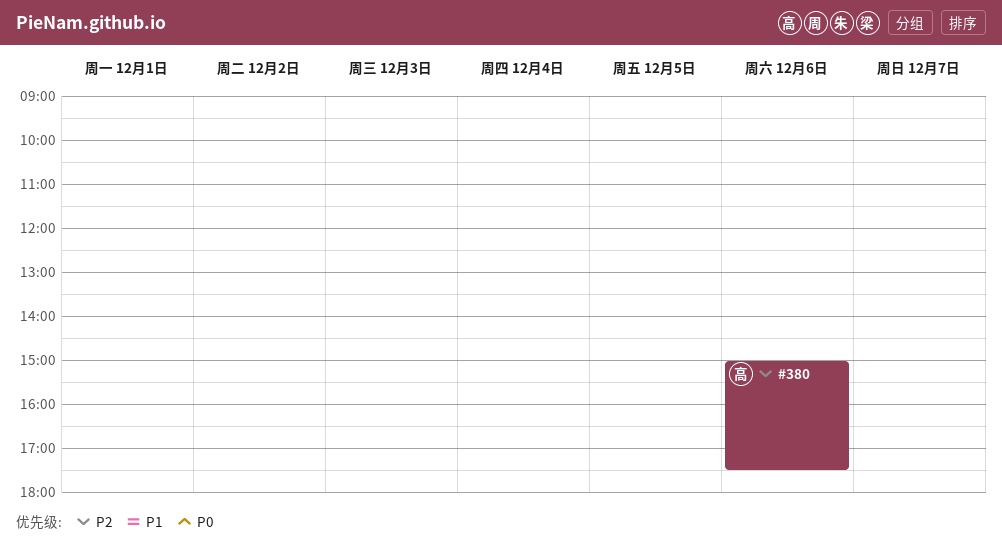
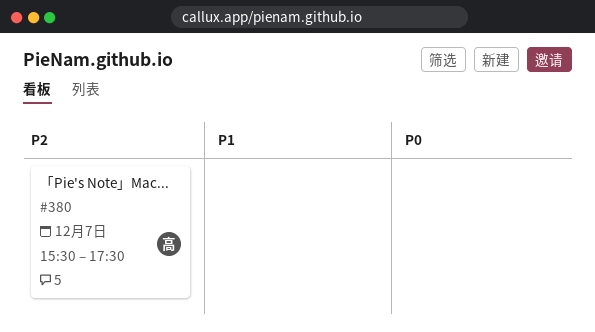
#380, day: Dec 6 -> Dec 7
#380, begins: 15:00 -> 15:30

